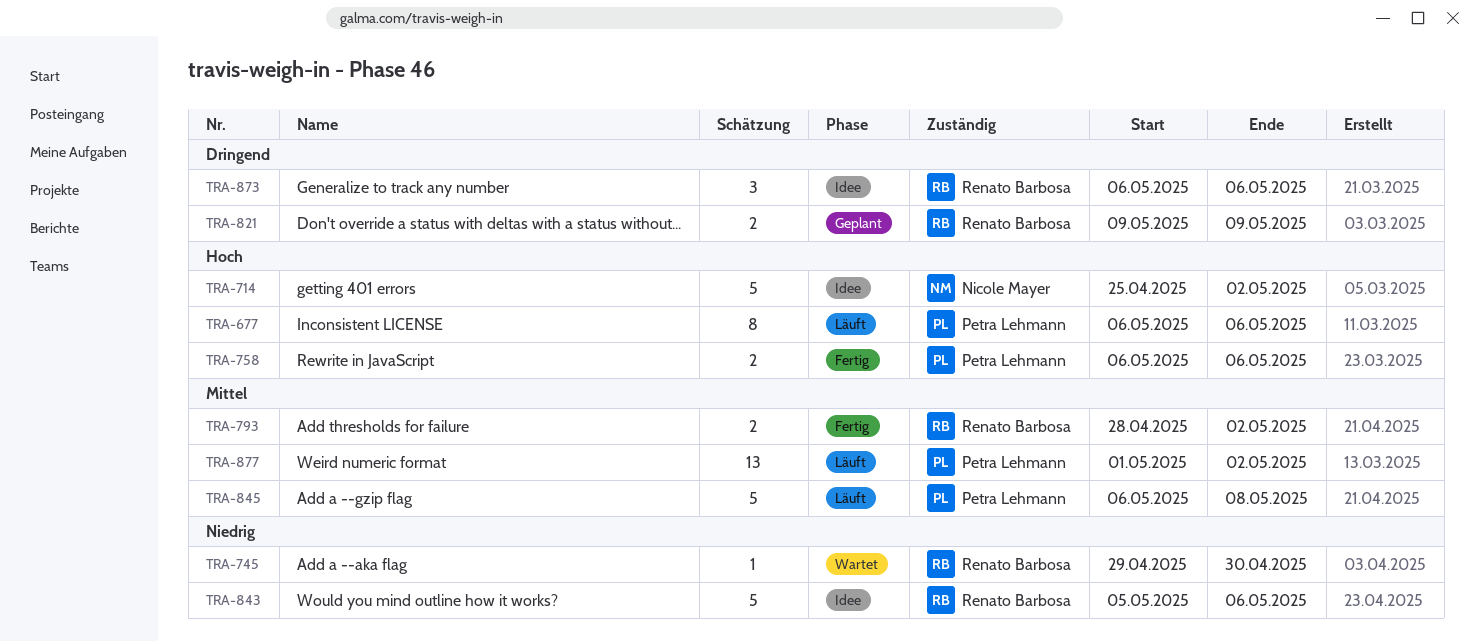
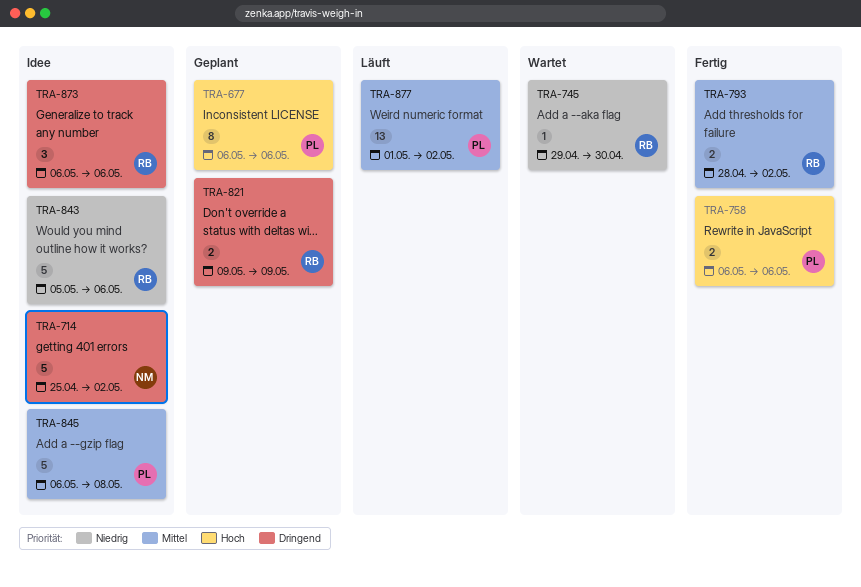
TRA-677, status: Läuft -> Geplant
TRA-714, priority: Hoch -> Dringend
TRA-845, status: Läuft -> Idee

